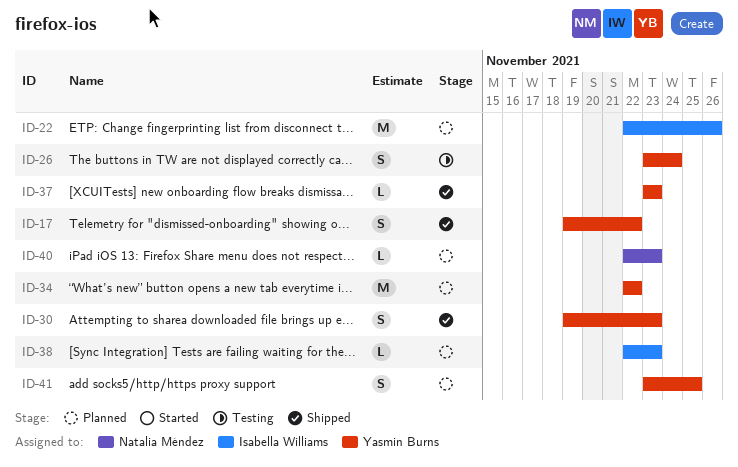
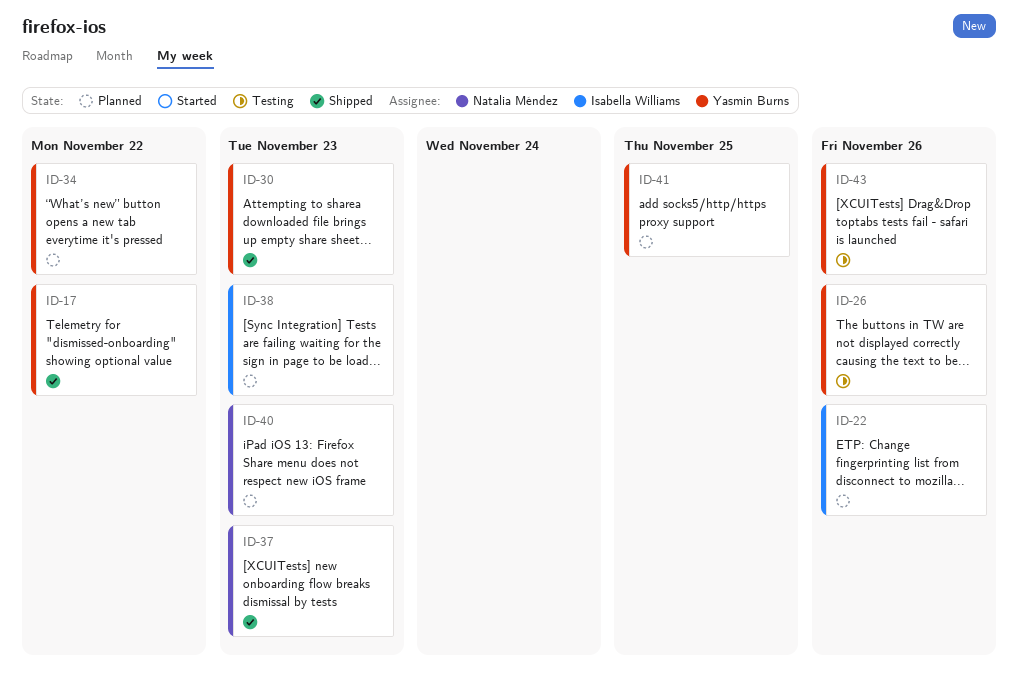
ID-26, due: Nov 24 -> Nov 26
ID-37, owner: Yasmin Burns -> Natalia Méndez
ID-43: none -> present

